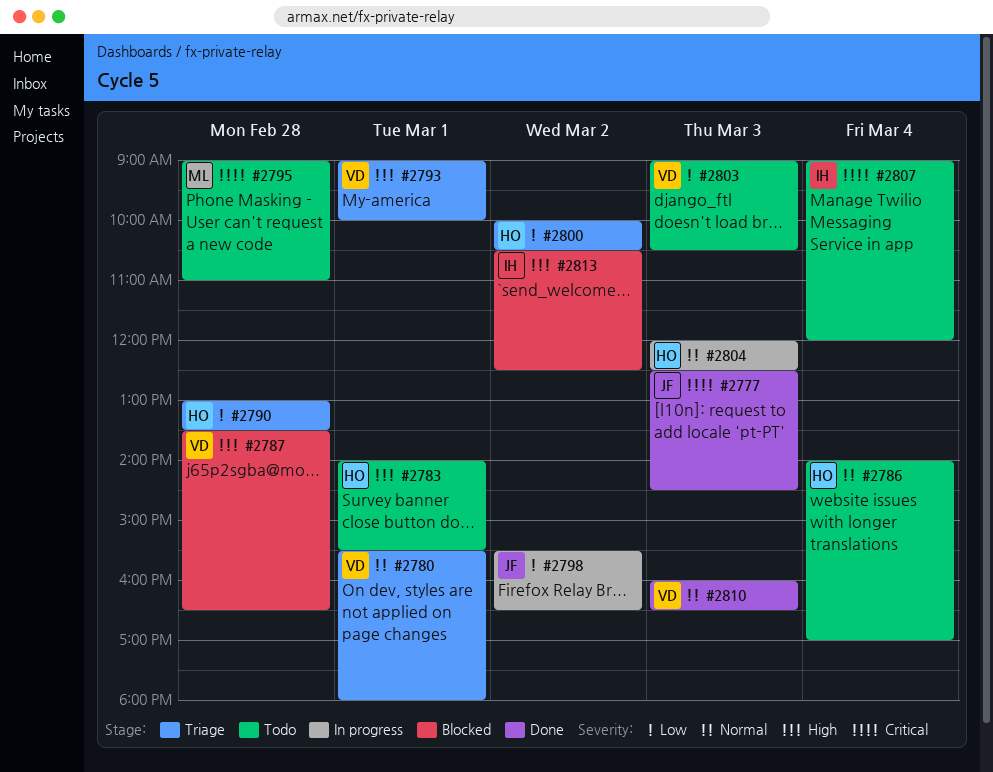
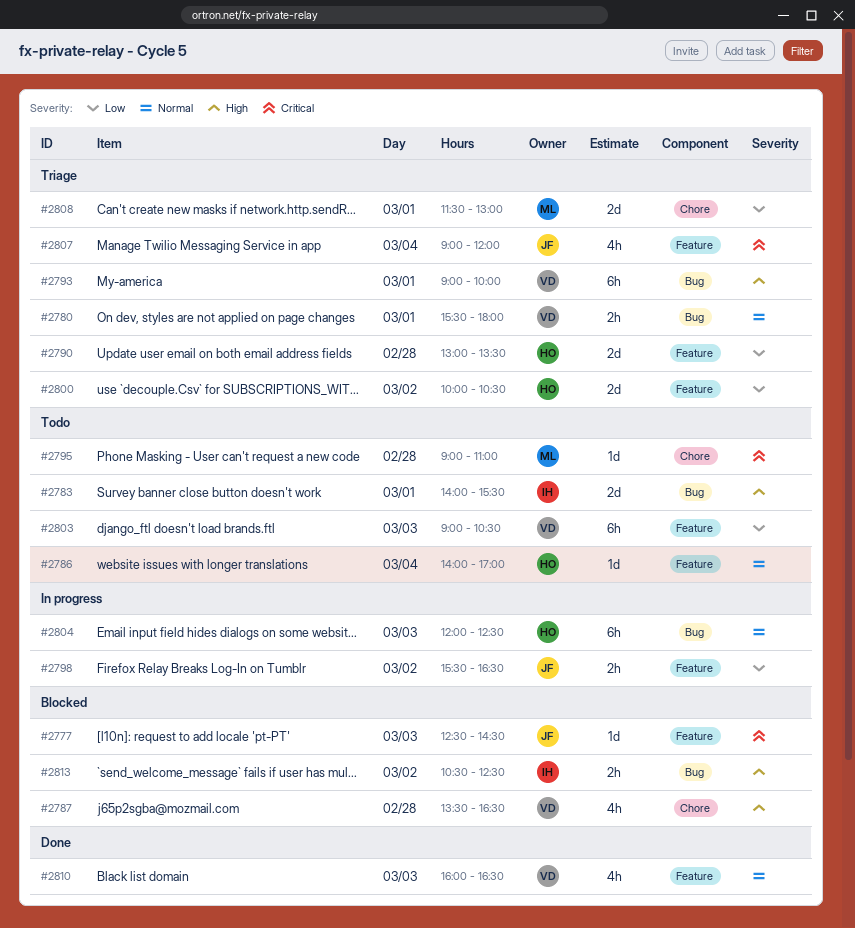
#2777, status: Done -> Blocked
#2783, owner: HO -> IH
#2807, status: Todo -> Triage
#2807, owner: IH -> JF
#2808: none -> present

